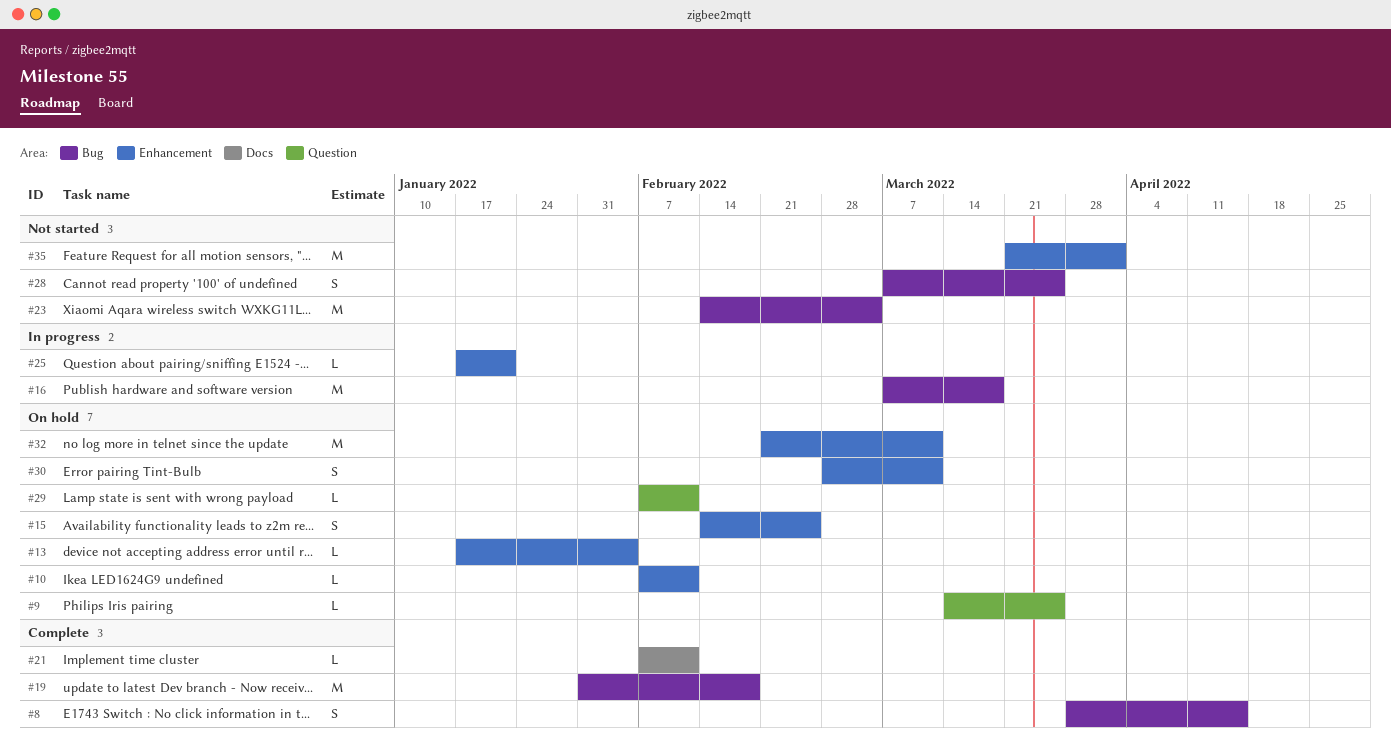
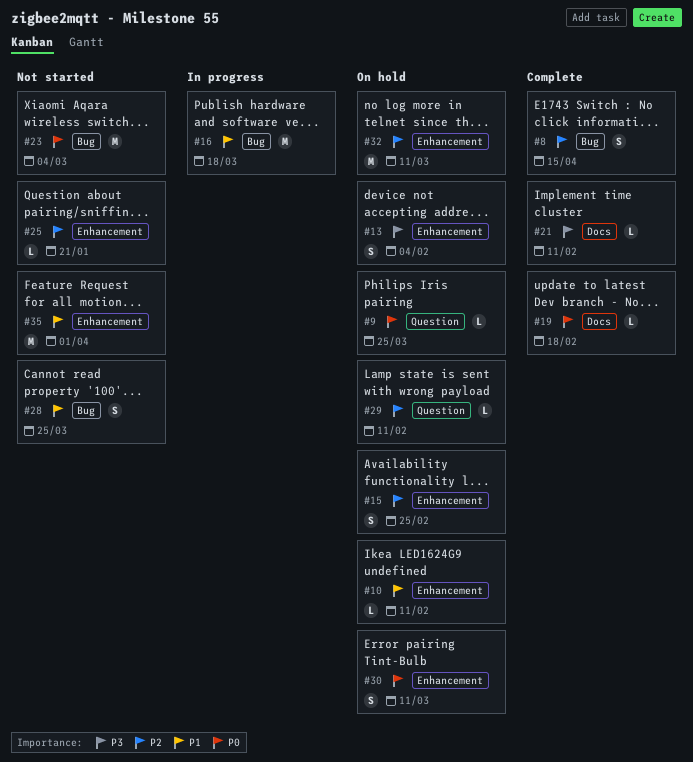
#13, estimate: L -> S
#19, label: Bug -> Docs
#19, estimate: M -> L
#25, status: In progress -> Not started

